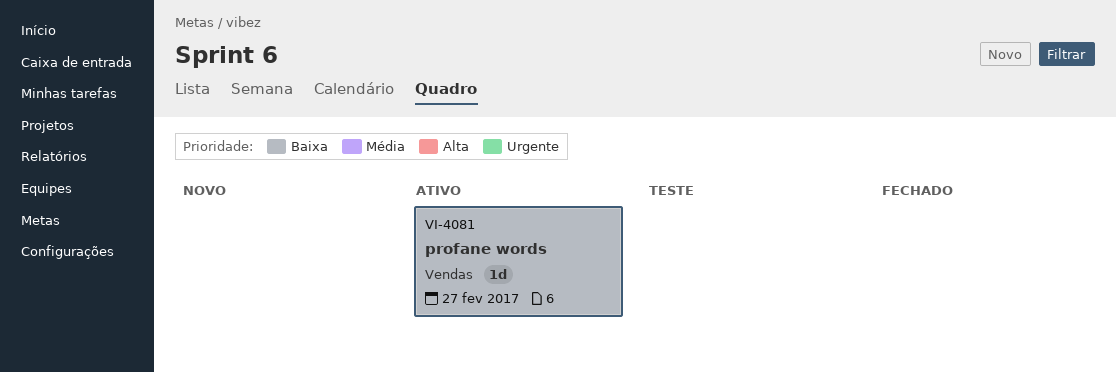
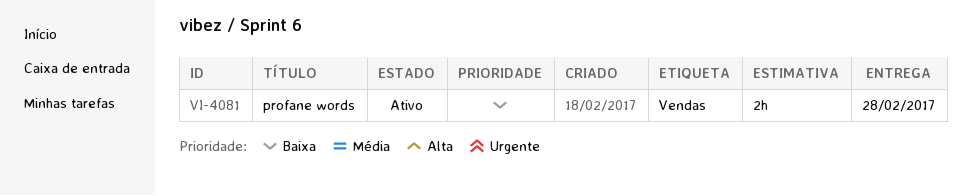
VI-4081, estimate: 1d -> 2h
VI-4081, due: Feb 27 -> Feb 28

